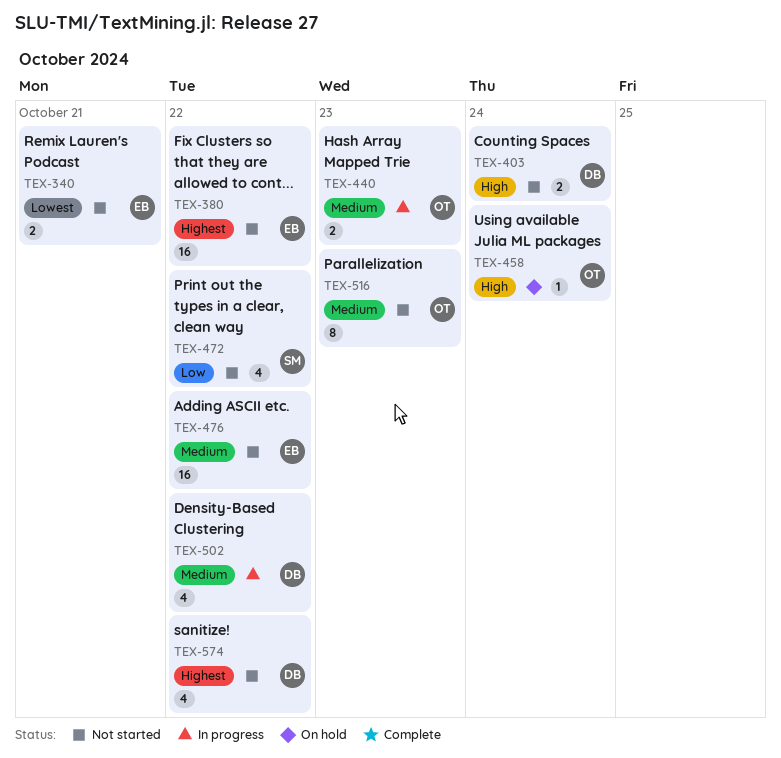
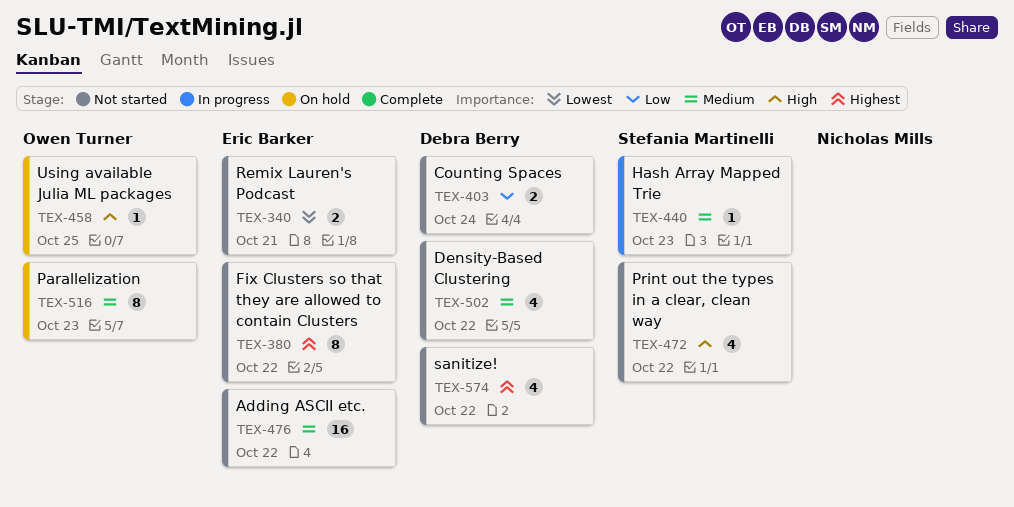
TEX-380, estimate: 16 -> 8
TEX-403, priority: High -> Low
TEX-440, owner: Owen Turner -> Stefania Martinelli
TEX-440, estimate: 2 -> 1
TEX-458, due: Oct 24 -> Oct 25
TEX-472, priority: Low -> High
TEX-502, status: In progress -> Not started
TEX-516, status: Not started -> On hold

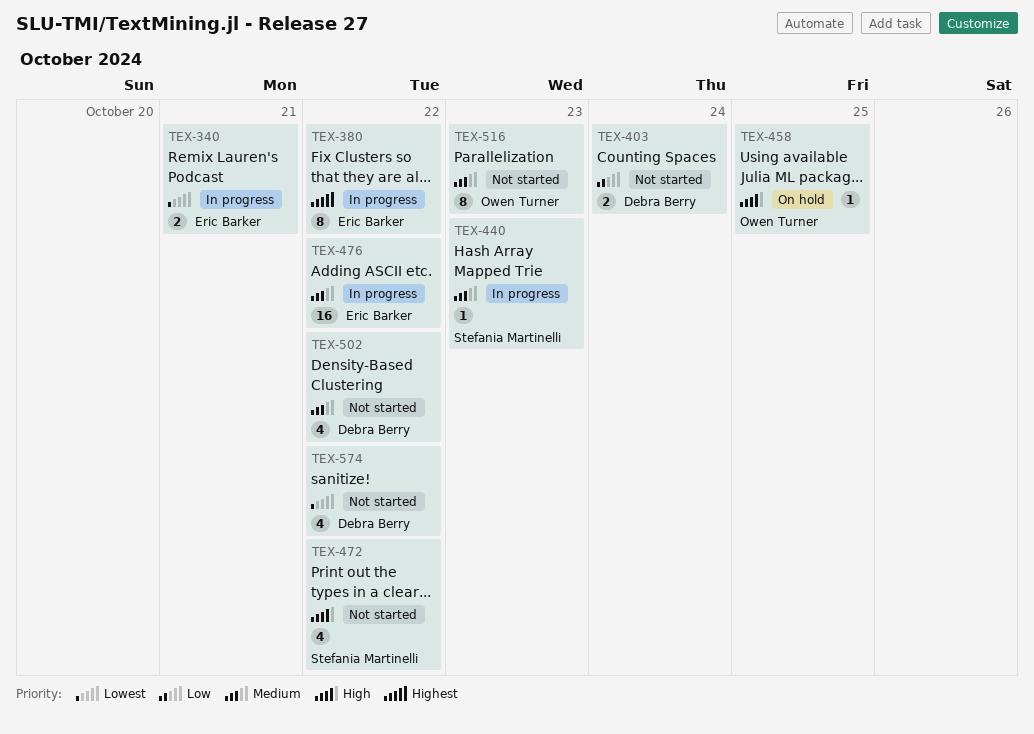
TEX-340, status: Not started -> In progress
TEX-380, status: Not started -> In progress
TEX-476, status: Not started -> In progress
TEX-516, status: On hold -> Not started
TEX-574, priority: Highest -> Lowest

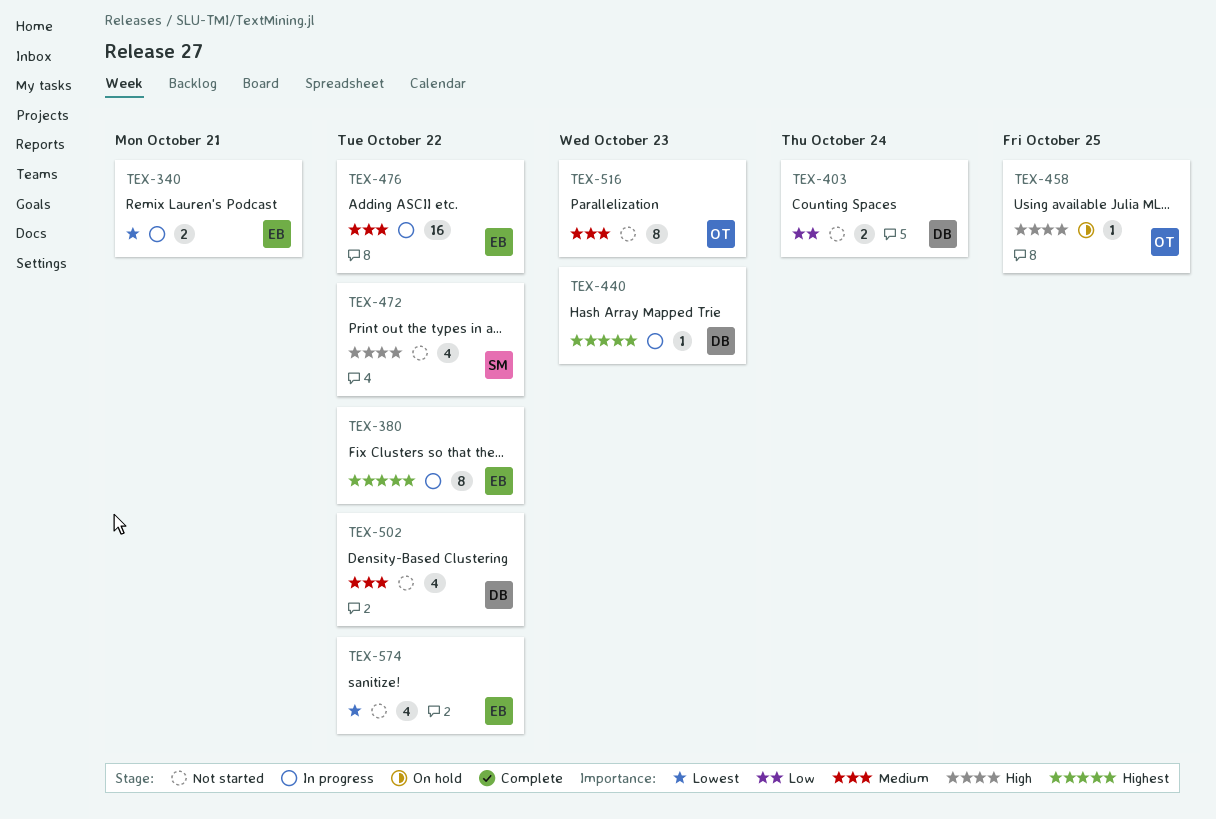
TEX-440, owner: Stefania Martinelli -> Debra Berry
TEX-440, priority: Medium -> Highest
TEX-574, owner: Debra Berry -> Eric Barker

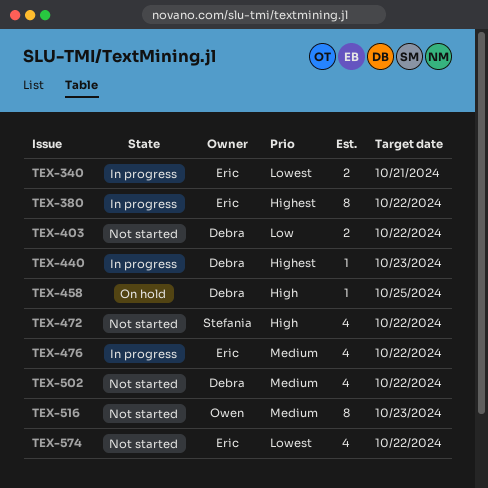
TEX-403, due: Oct 24 -> Oct 22
TEX-458, owner: Owen -> Debra
TEX-476, estimate: 16 -> 4

